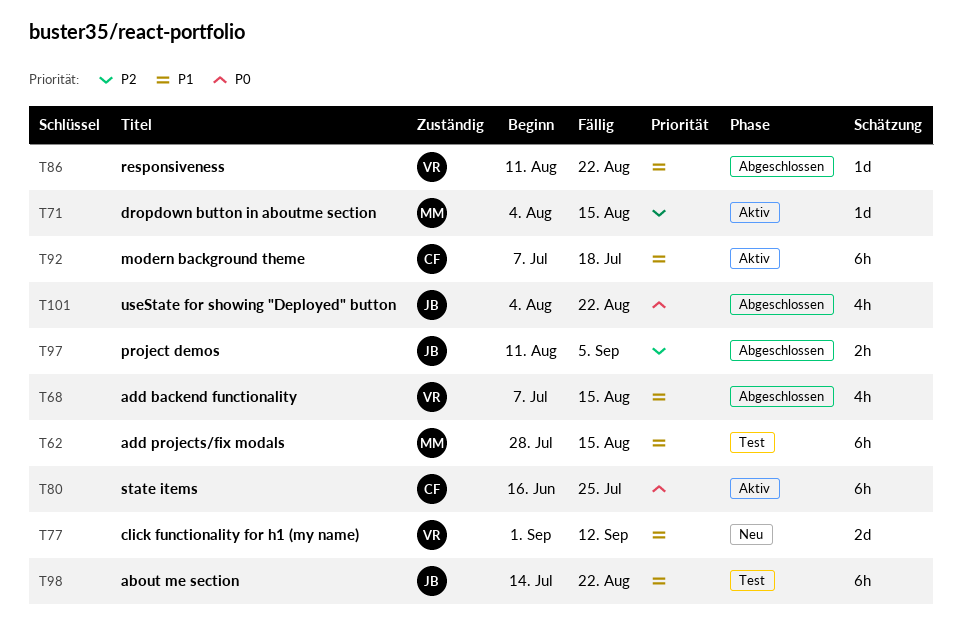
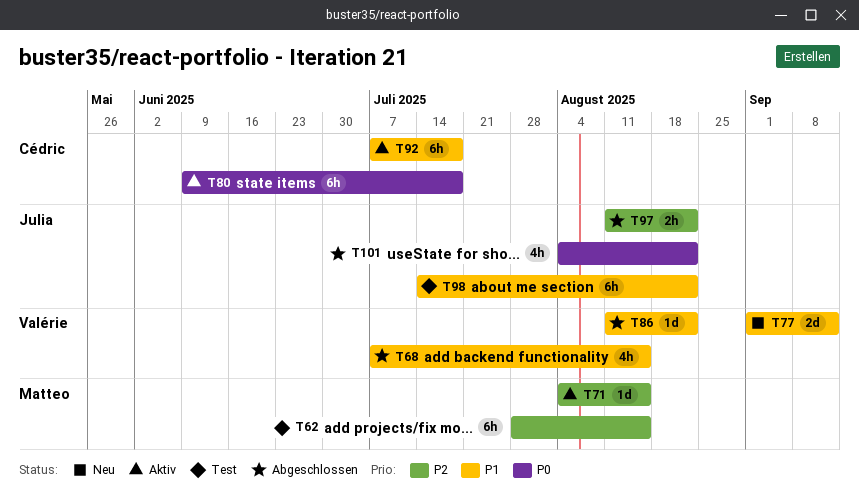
T62, priority: P1 -> P2
T80, start: Jun 16 -> Jun 9
T80, due: Jul 25 -> Jul 18
T97, due: Sep 5 -> Aug 22

